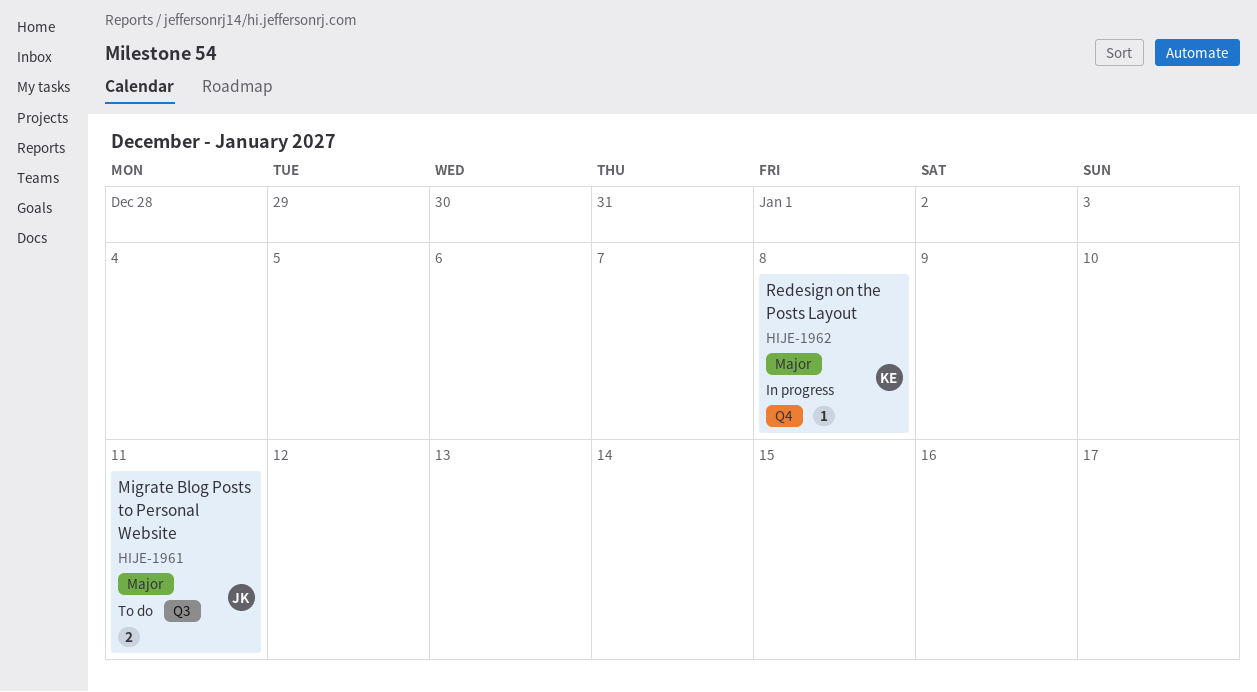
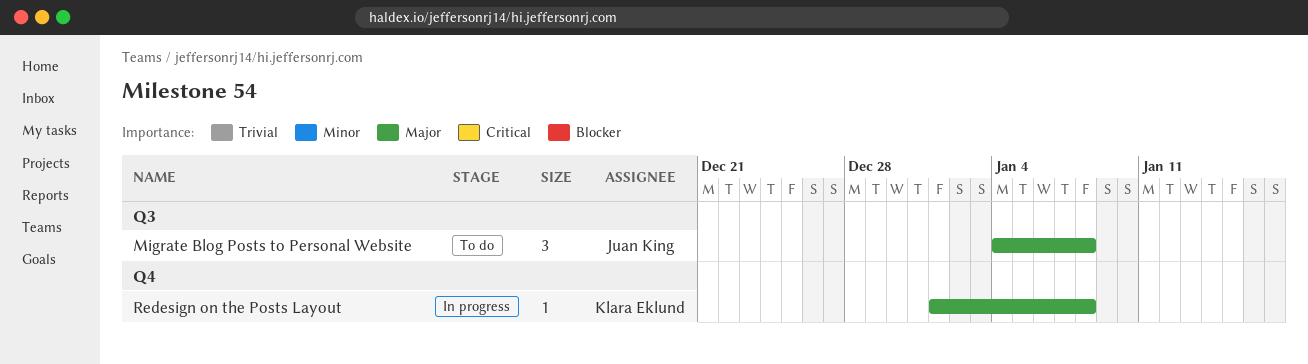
Migrate Blog Posts to Personal Website, estimate: 2 -> 3
Migrate Blog Posts to Personal Website, due: Jan 11 -> Jan 8

